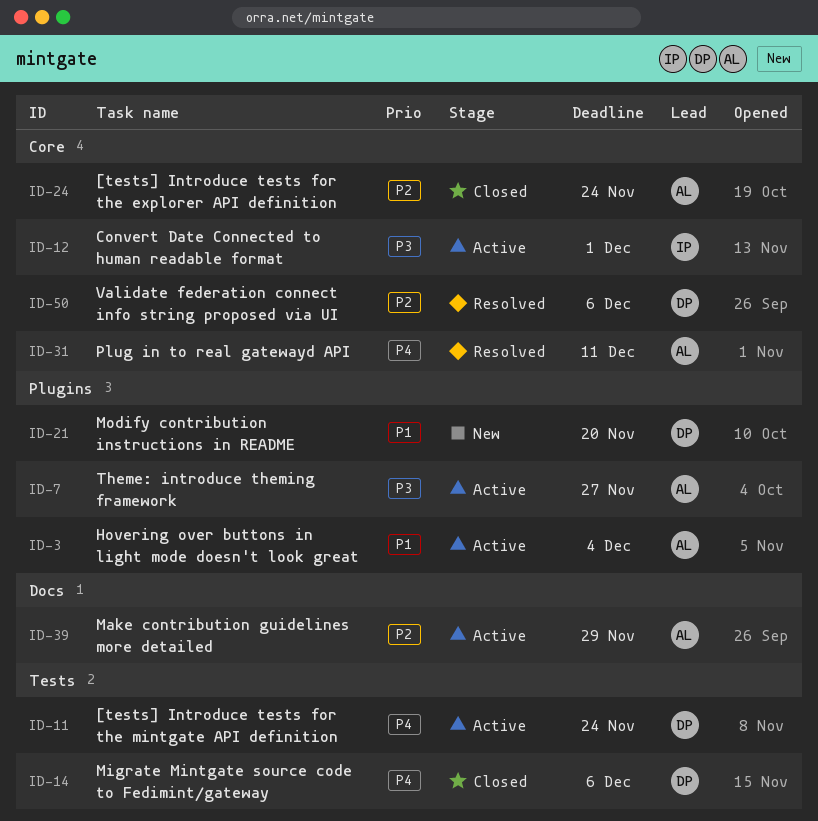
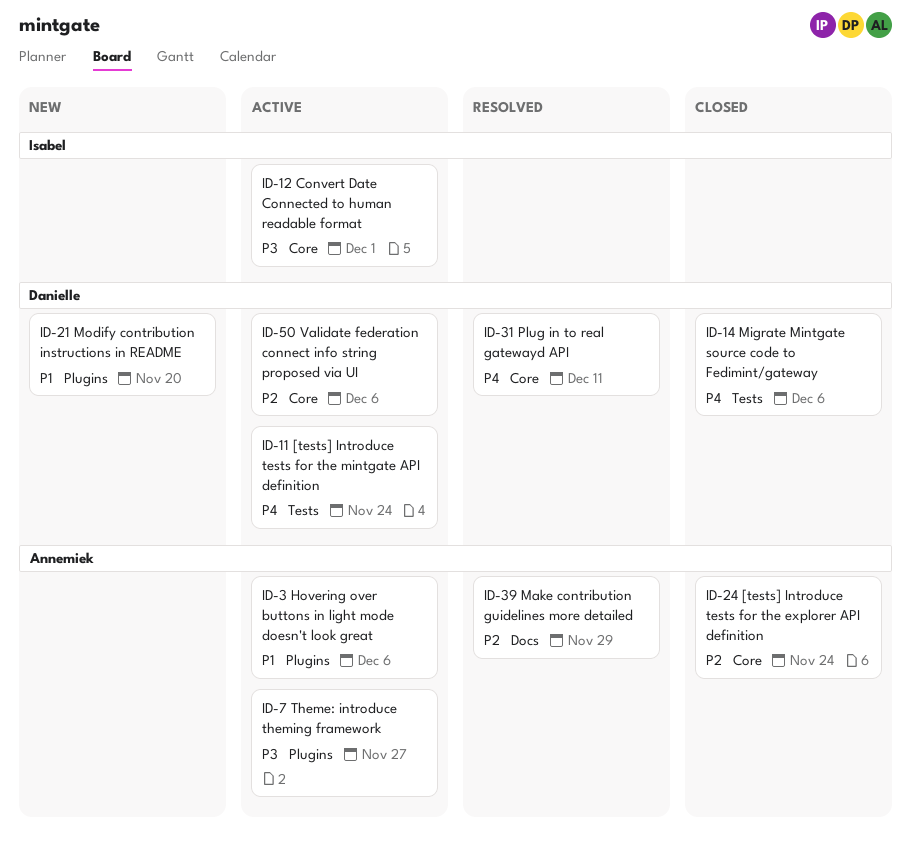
ID-3, due: Dec 4 -> Dec 6
ID-31, owner: Annemiek -> Danielle
ID-39, status: Active -> Resolved
ID-50, status: Resolved -> Active

